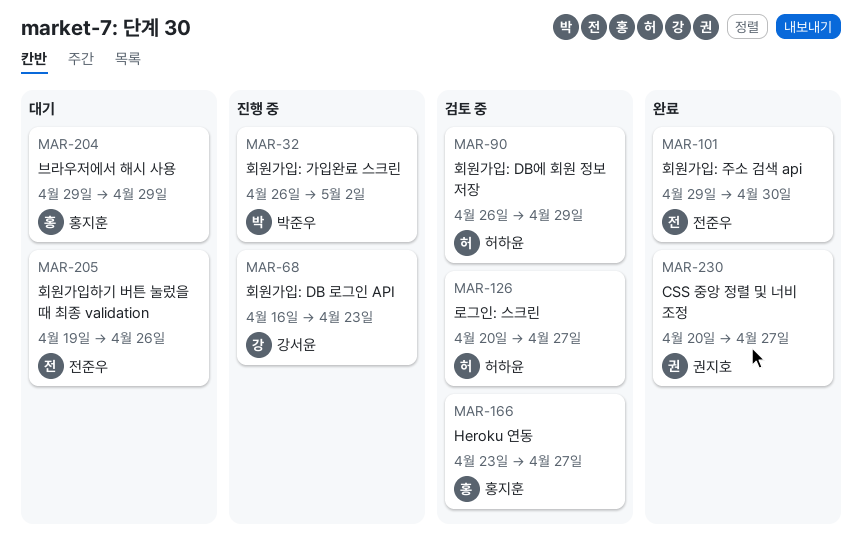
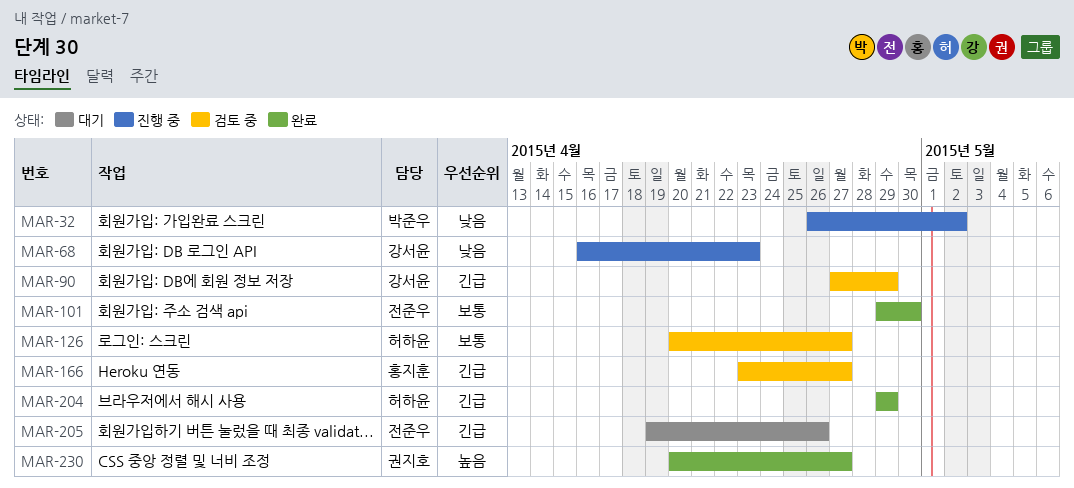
MAR-90, owner: 허하윤 -> 강서윤
MAR-90, start: Apr 26 -> Apr 27
MAR-204, status: 대기 -> 완료
MAR-204, owner: 홍지훈 -> 허하윤

